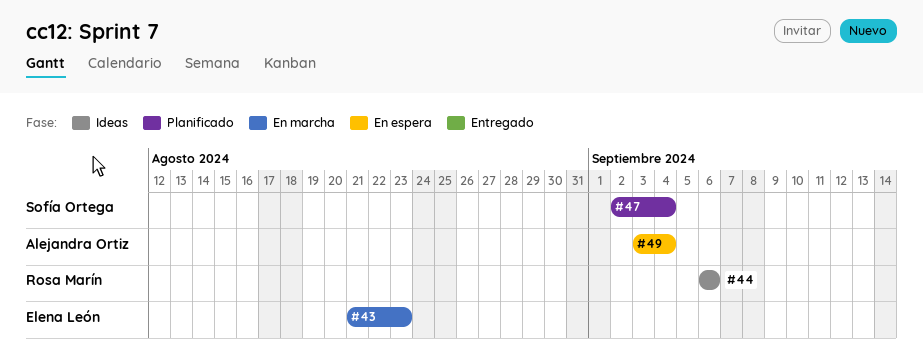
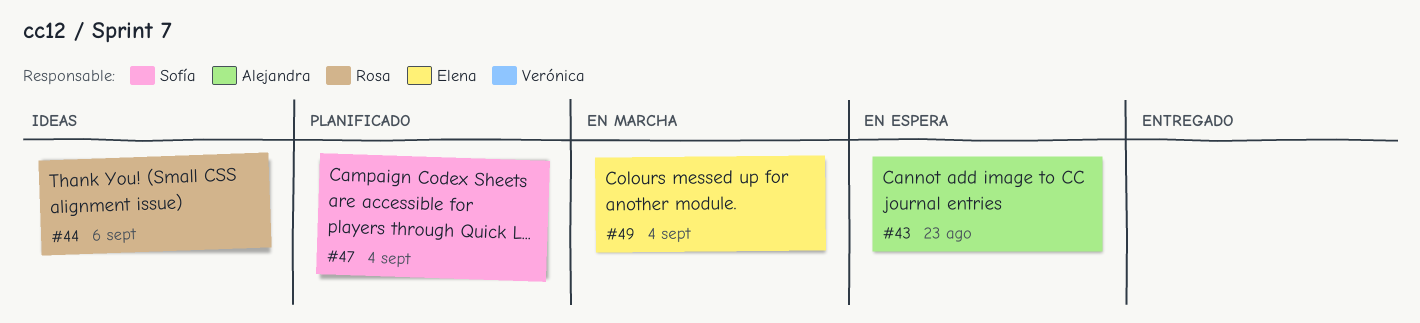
#43, status: En marcha -> En espera
#43, owner: Elena León -> Alejandra Ortiz
#49, status: En espera -> En marcha
#49, owner: Alejandra Ortiz -> Elena León

